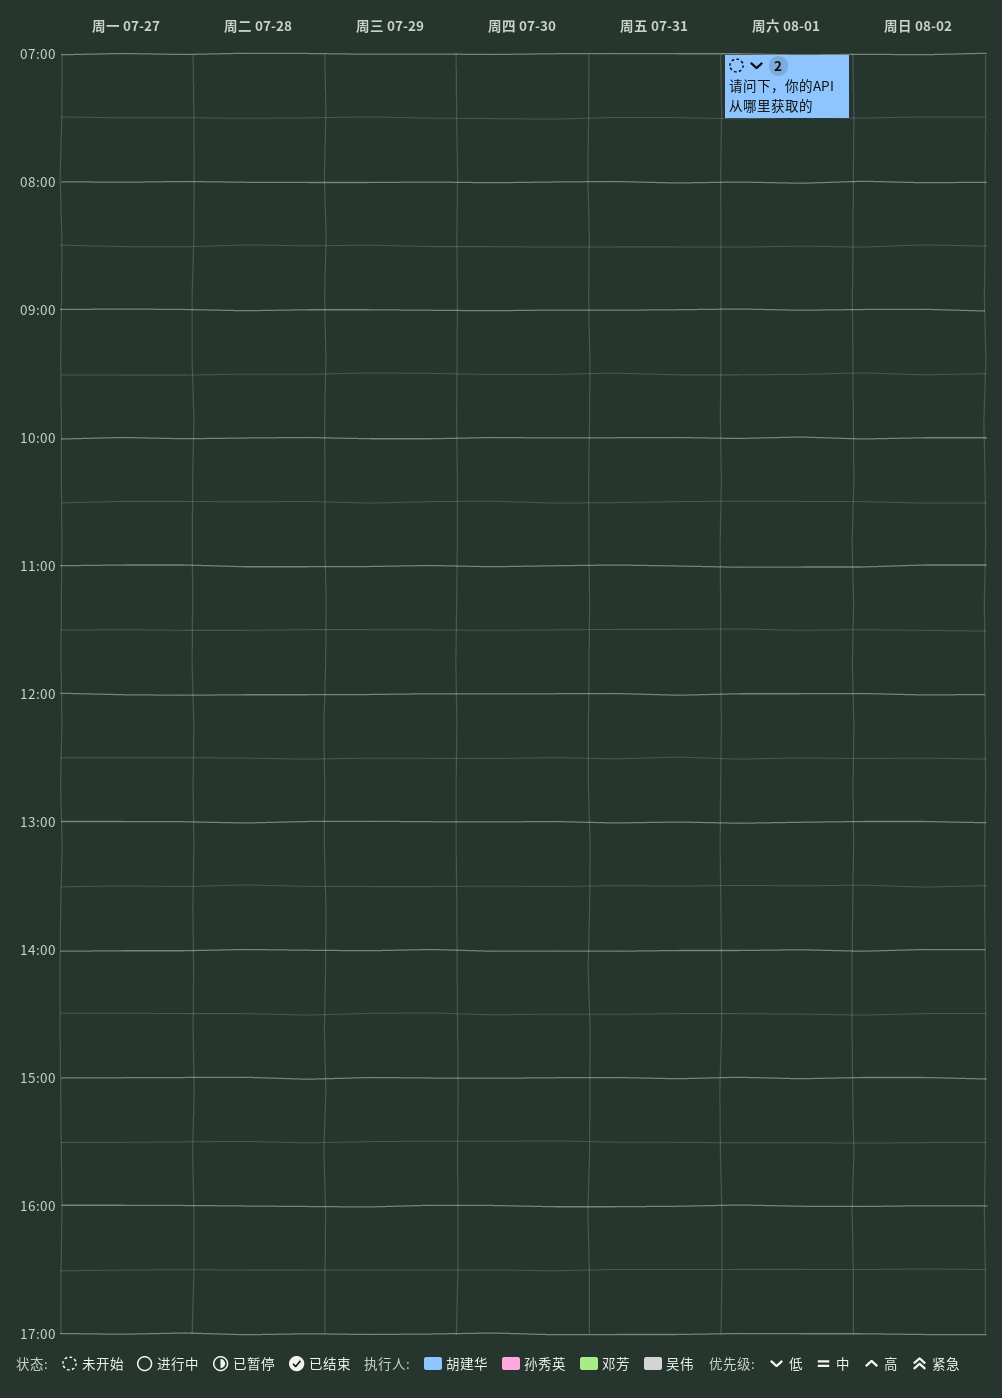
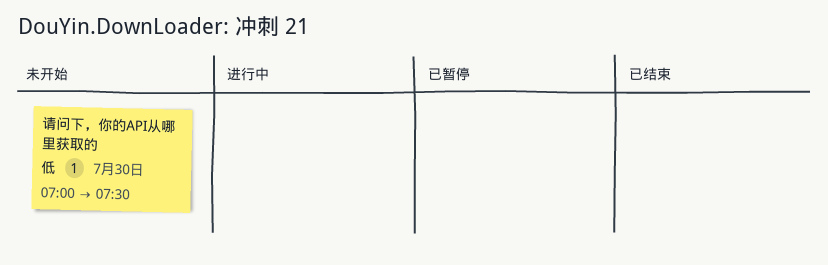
请问下，你的API从哪里获取的, estimate: 2 -> 1
请问下，你的API从哪里获取的, day: Aug 1 -> Jul 30

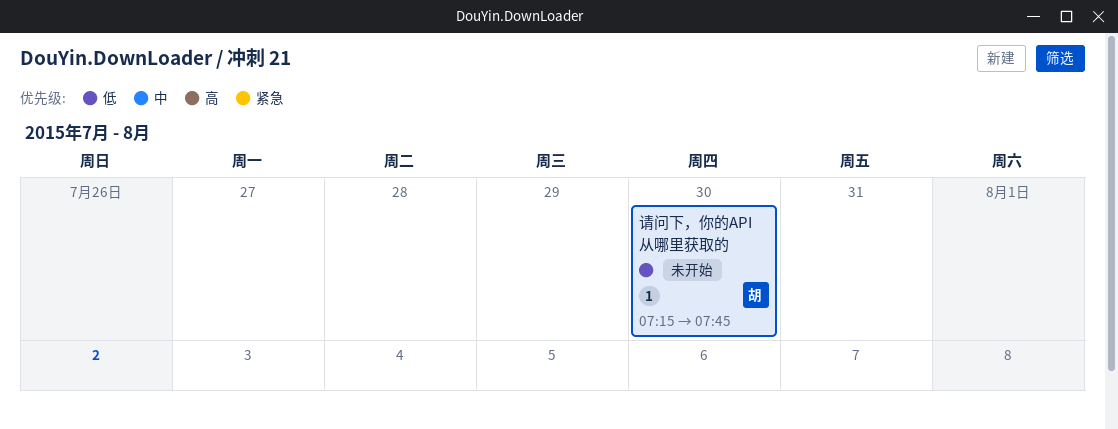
请问下，你的API从哪里获取的, begins: 07:00 -> 07:15
请问下，你的API从哪里获取的, ends: 07:30 -> 07:45

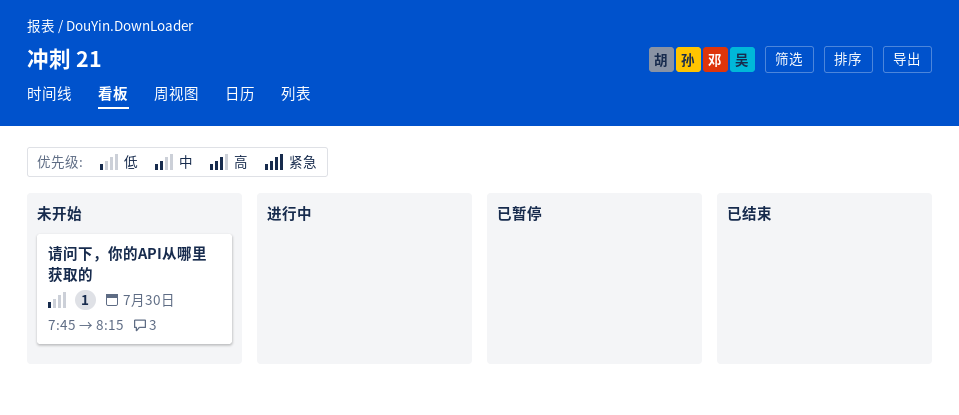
请问下，你的API从哪里获取的, begins: 07:15 -> 07:45
请问下，你的API从哪里获取的, ends: 07:45 -> 08:15

